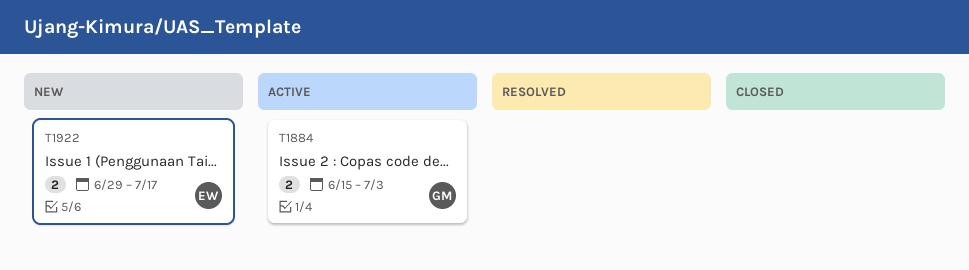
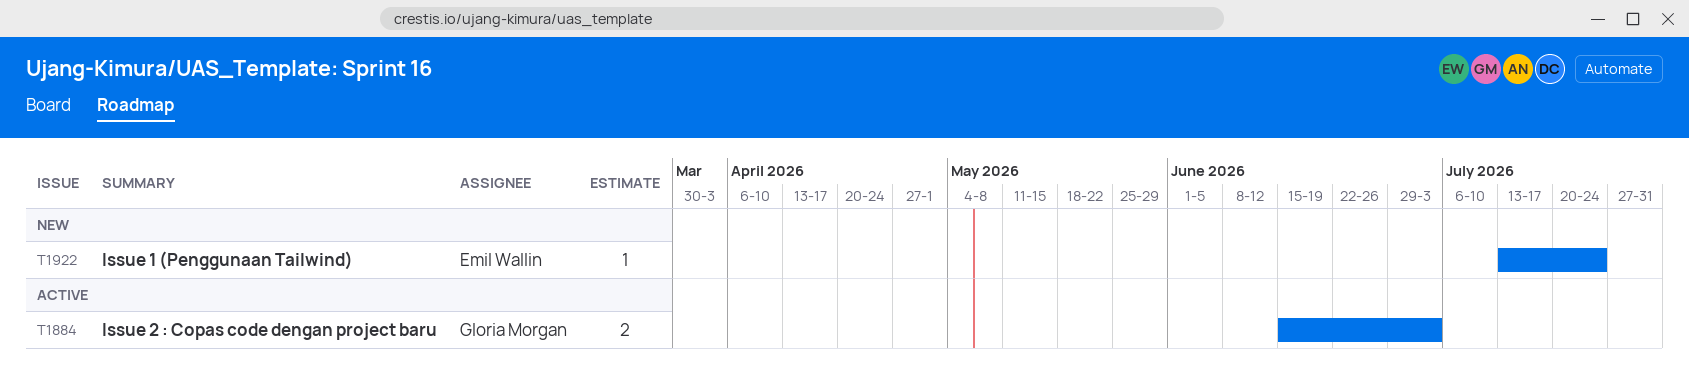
T1922, estimate: 2 -> 1
T1922, start: Jun 29 -> Jul 13
T1922, due: Jul 17 -> Jul 24

